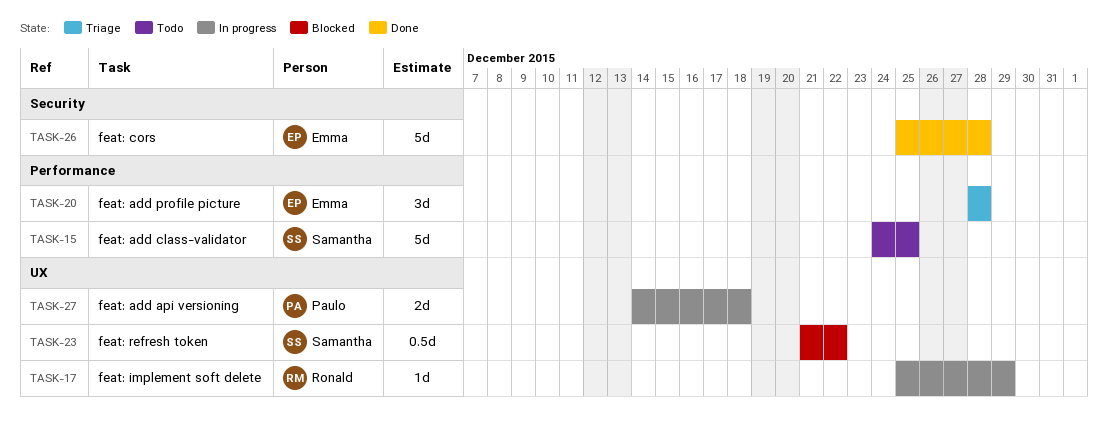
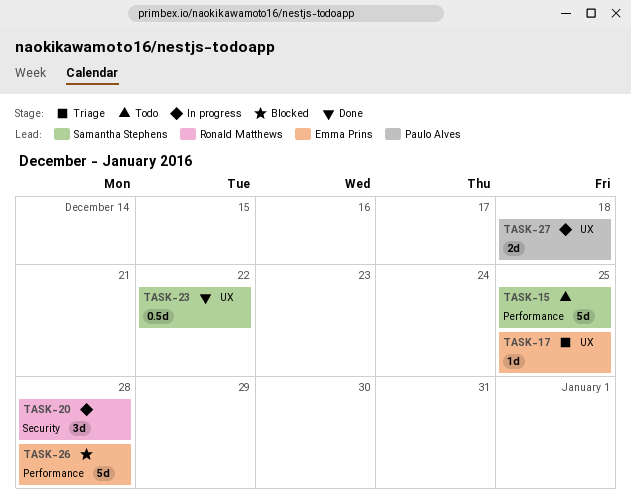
TASK-17, status: In progress -> Triage
TASK-17, owner: Ronald Matthews -> Emma Prins
TASK-17, due: Dec 29 -> Dec 25
TASK-20, status: Triage -> In progress
TASK-20, owner: Emma Prins -> Ronald Matthews
TASK-20, label: Performance -> Security
TASK-23, status: Blocked -> Done
TASK-26, status: Done -> Blocked
TASK-26, label: Security -> Performance

